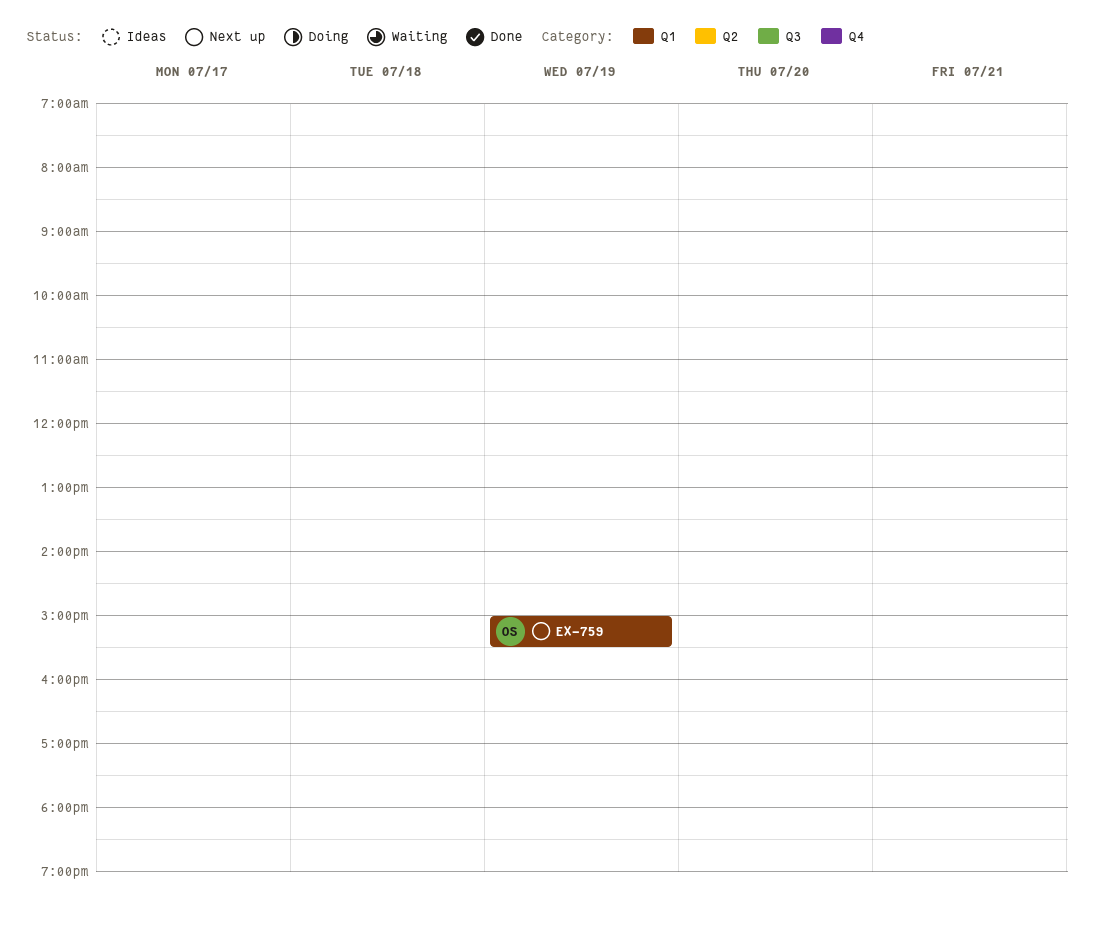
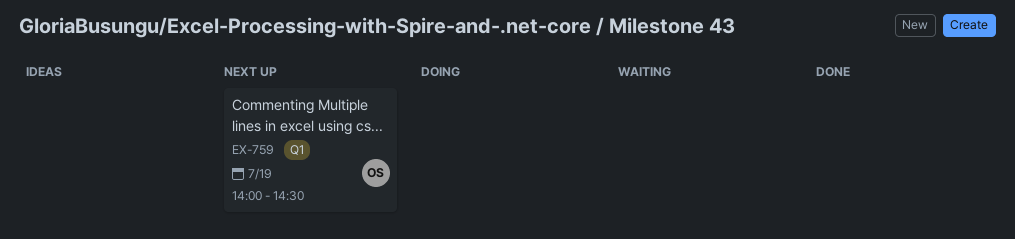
EX-759, begins: 15:00 -> 14:00
EX-759, ends: 15:30 -> 14:30

